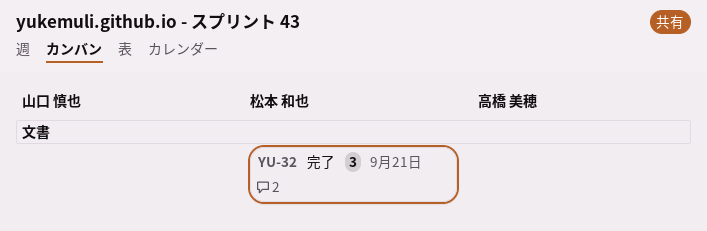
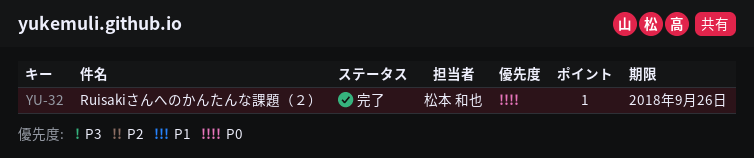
YU-32, estimate: 3 -> 1
YU-32, due: Sep 21 -> Sep 26

